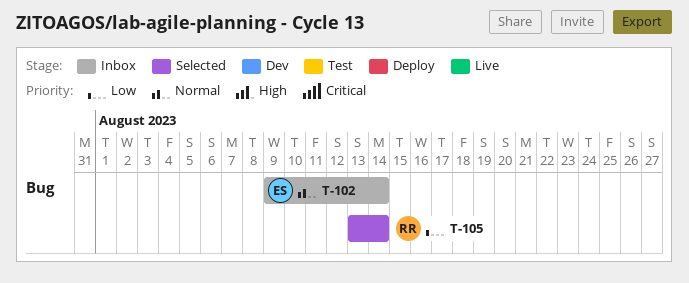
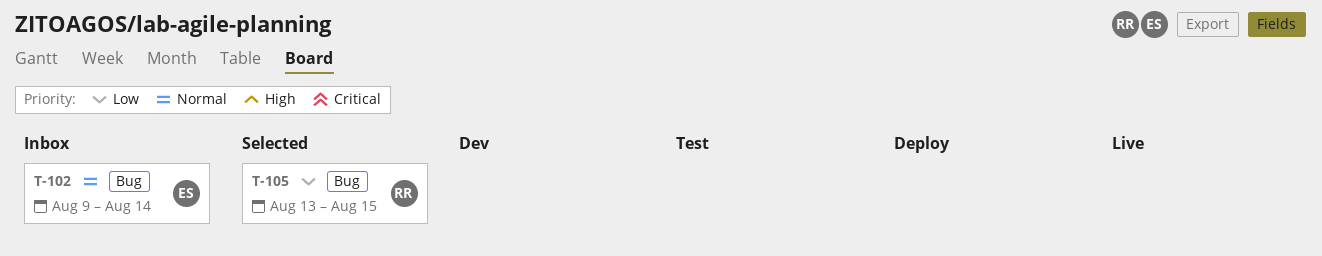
T-105, due: Aug 14 -> Aug 15

